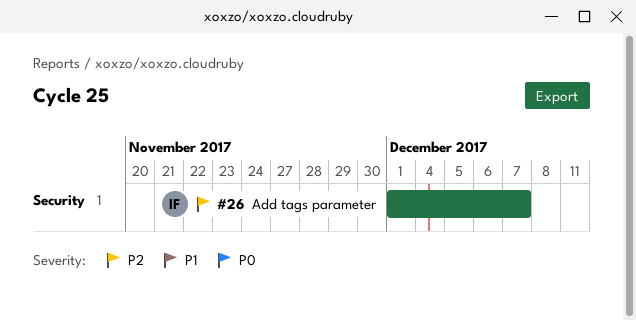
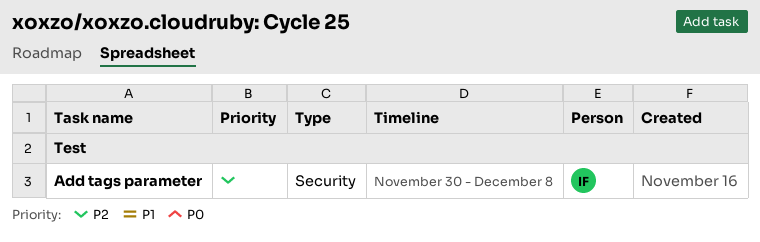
Add tags parameter, start: Dec 1 -> Nov 30
Add tags parameter, due: Dec 7 -> Dec 8

